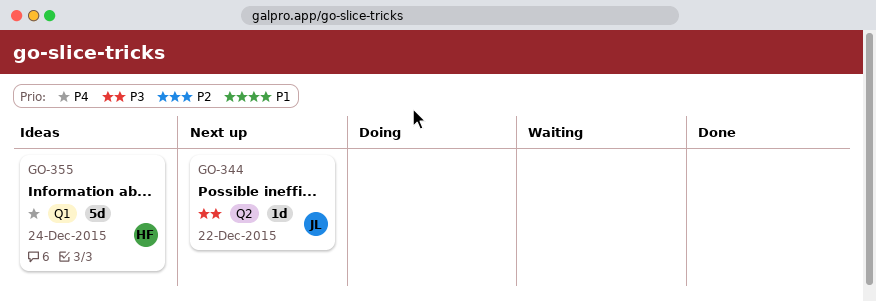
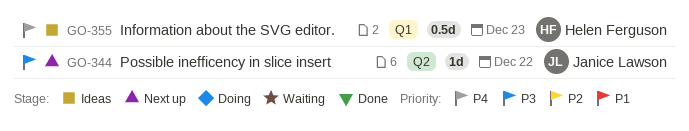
GO-355, estimate: 5d -> 0.5d
GO-355, due: Dec 24 -> Dec 23

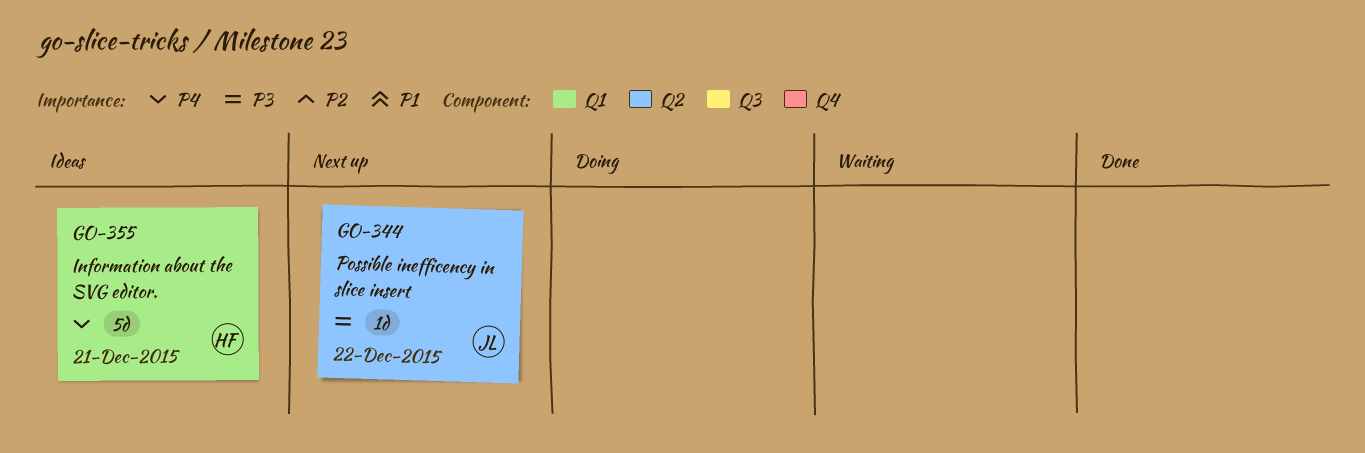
GO-355, estimate: 0.5d -> 5d
GO-355, due: Dec 23 -> Dec 21

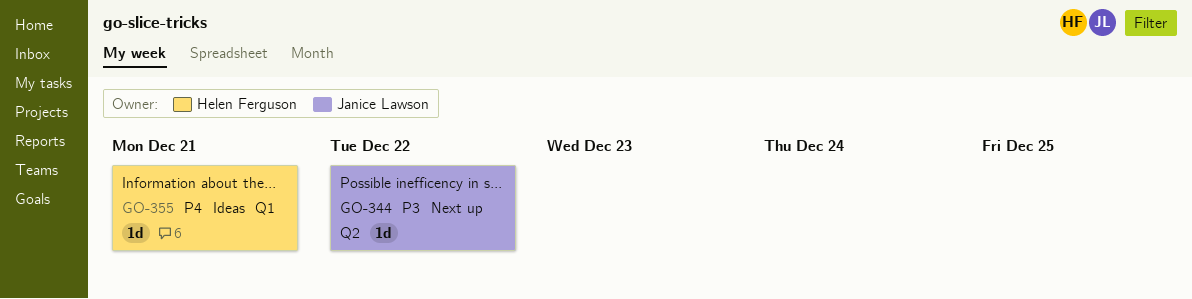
GO-355, estimate: 5d -> 1d

